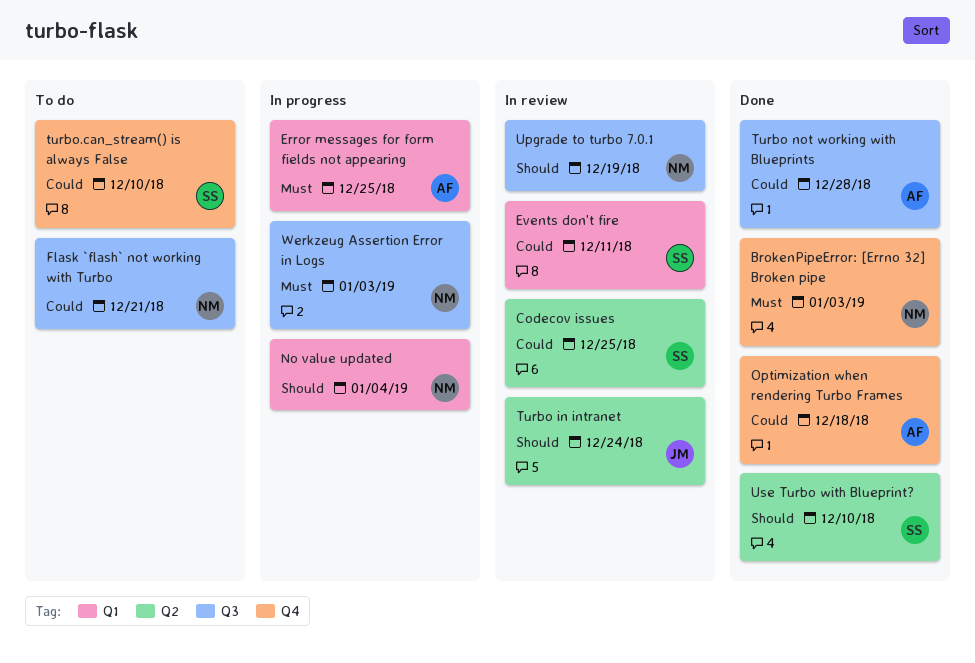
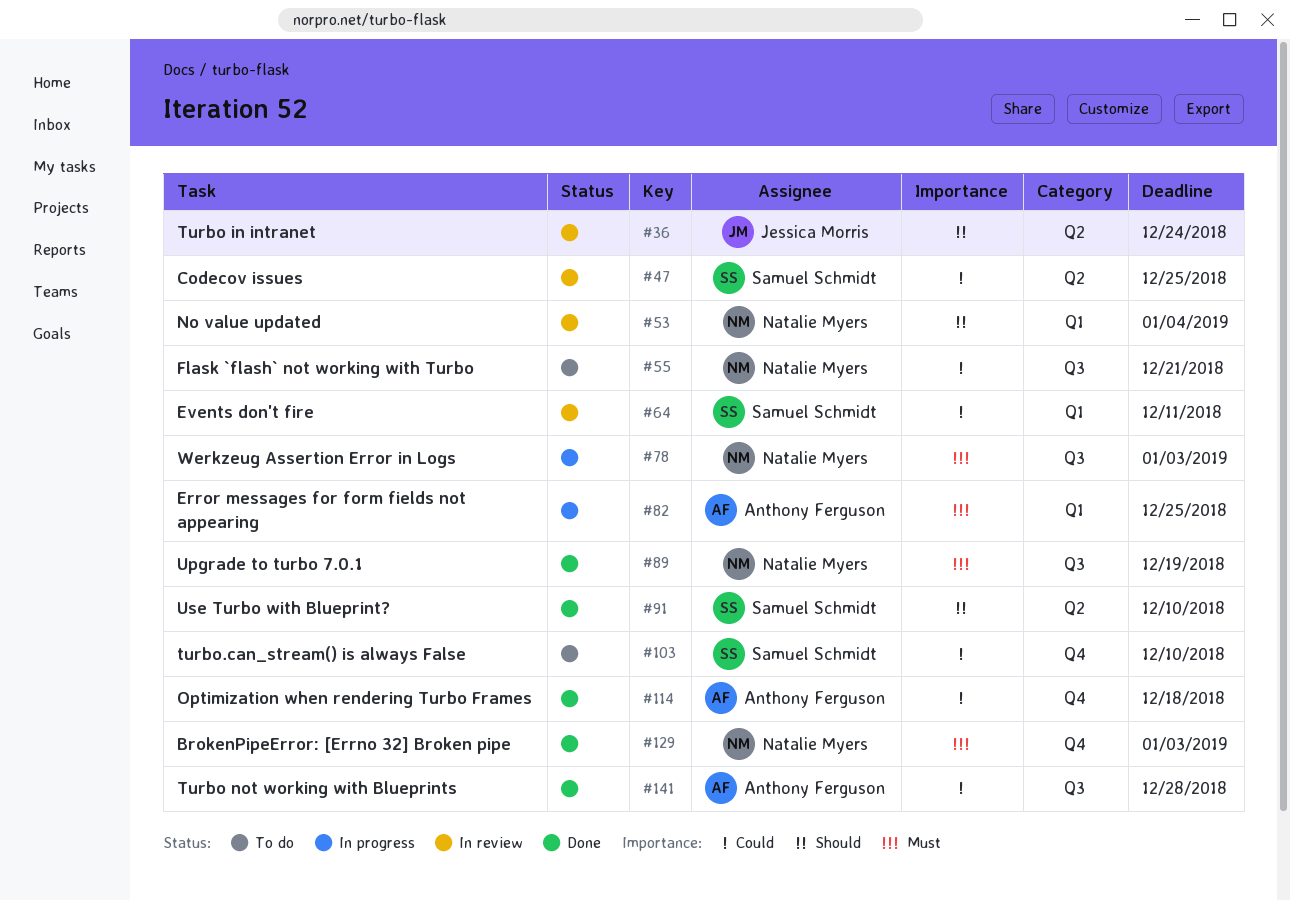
No value updated, status: In progress -> In review
Upgrade to turbo 7.0.1, status: In review -> Done
Upgrade to turbo 7.0.1, priority: Should -> Must

